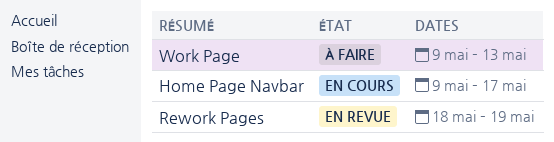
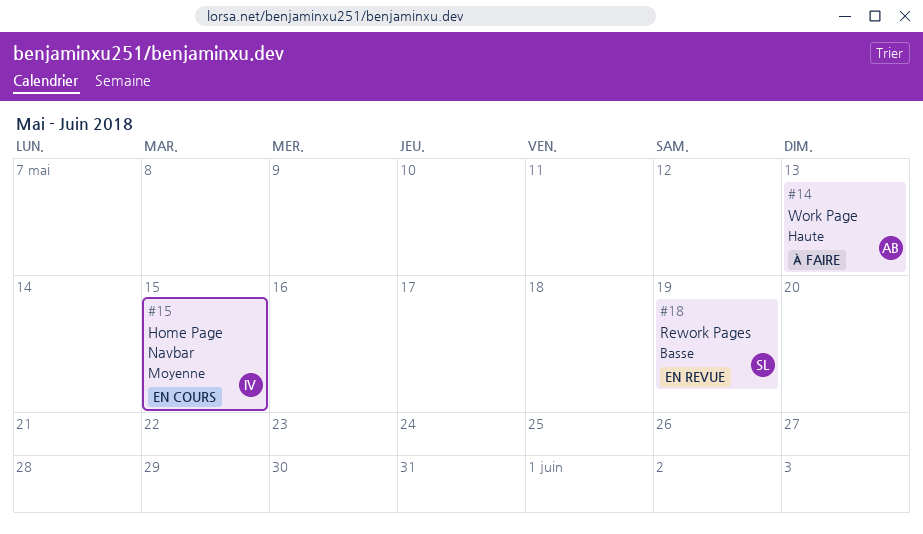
Home Page Navbar, due: May 17 -> May 15

